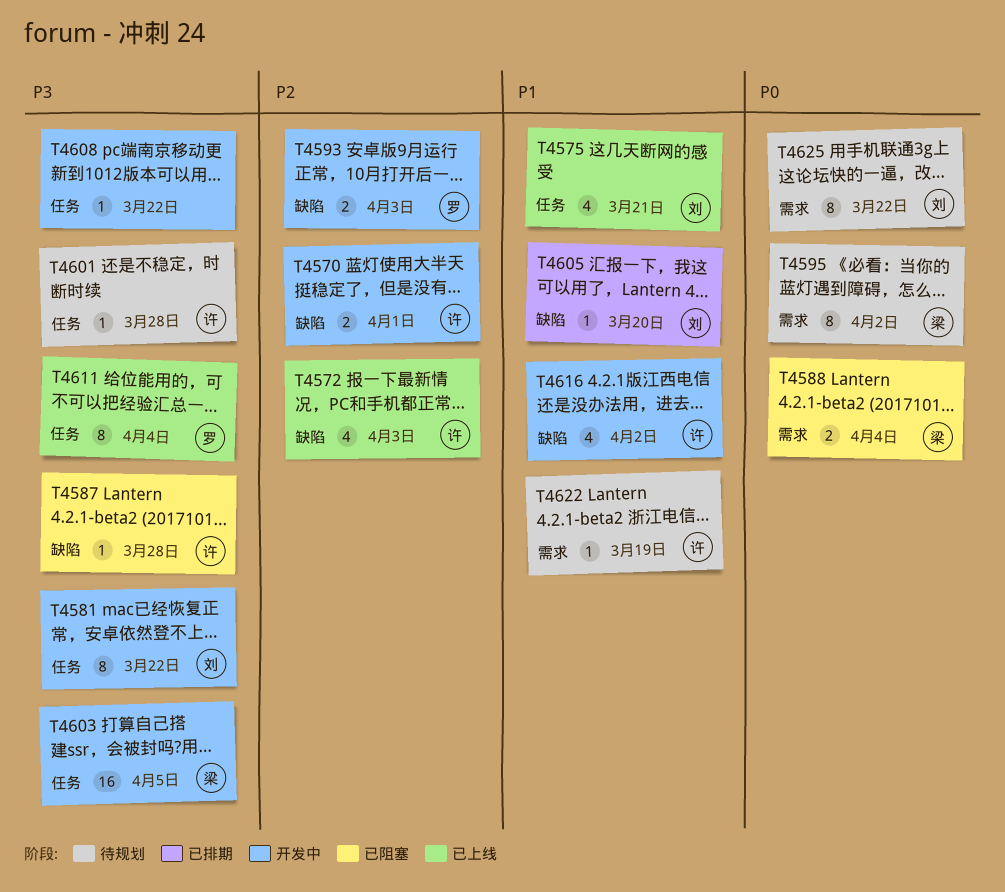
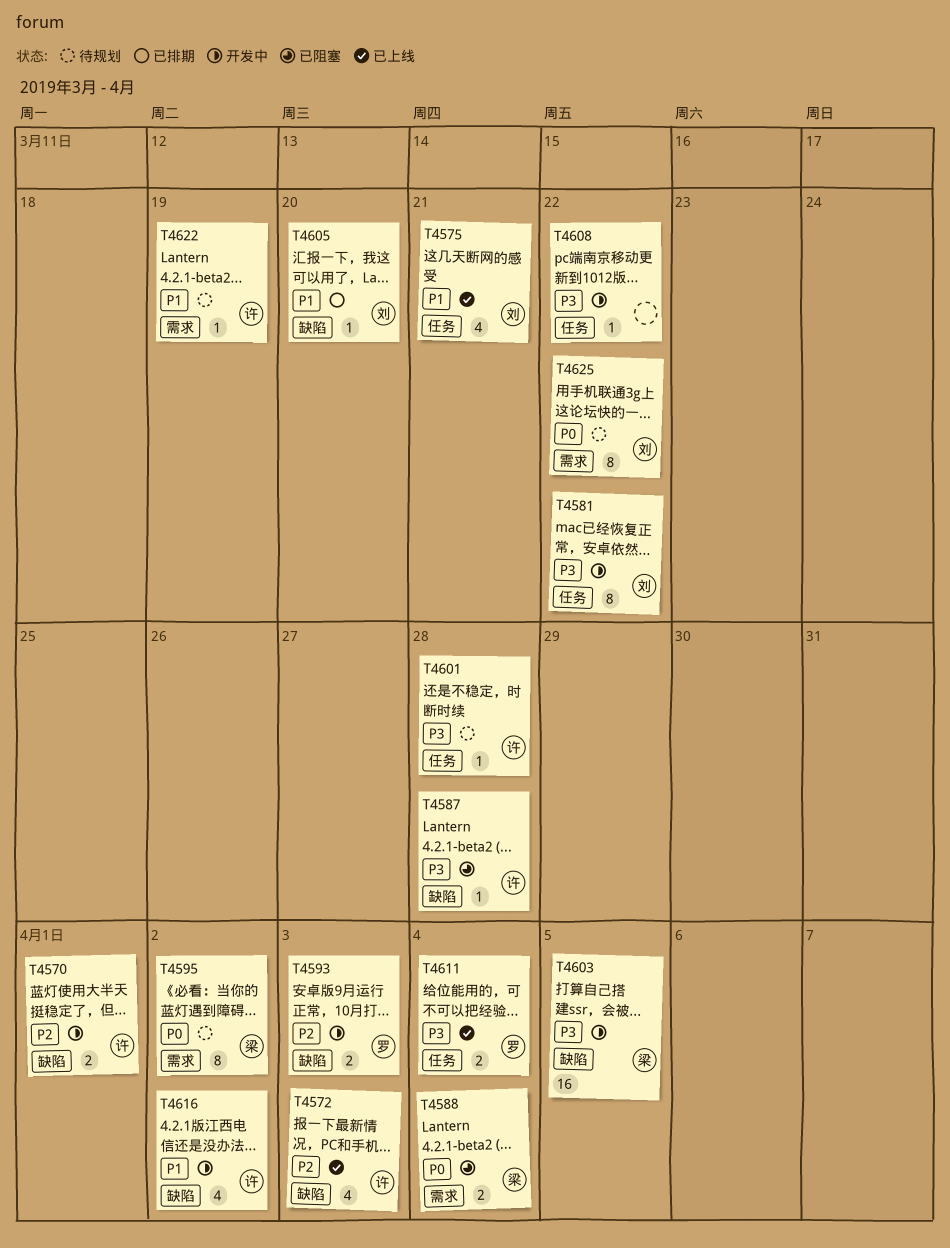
T4603, label: 任务 -> 缺陷
T4611, estimate: 8 -> 2

